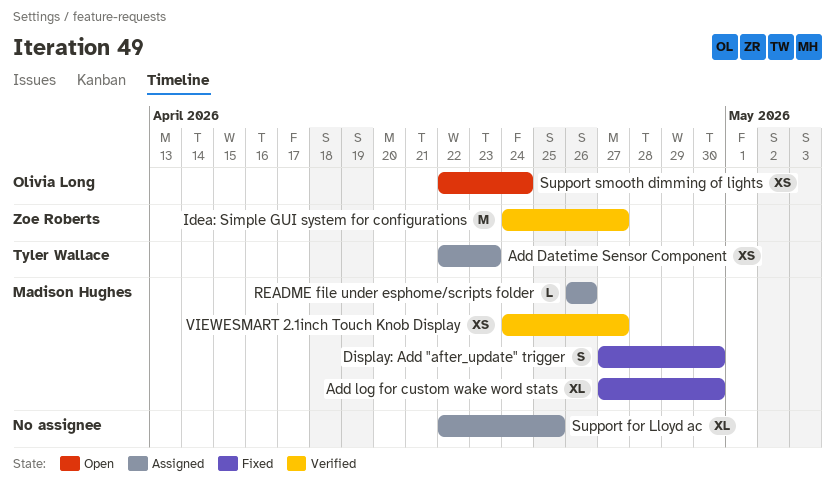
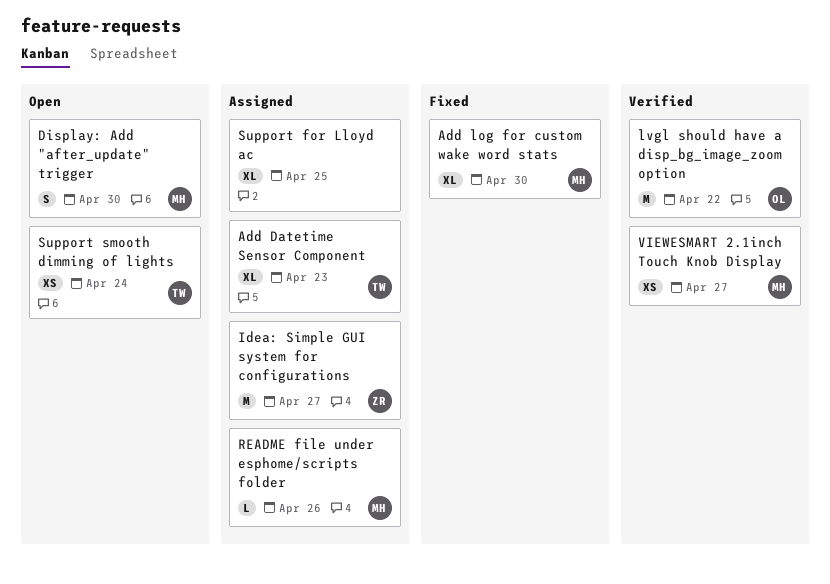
Add Datetime Sensor Component, estimate: XS -> XL
Display: Add "after_update" trigger, status: Fixed -> Open
Idea: Simple GUI system for configurations, status: Verified -> Assigned
lvgl should have a disp_bg_image_zoom option: none -> present
Support smooth dimming of lights, owner: Olivia Long -> Tyler Wallace

